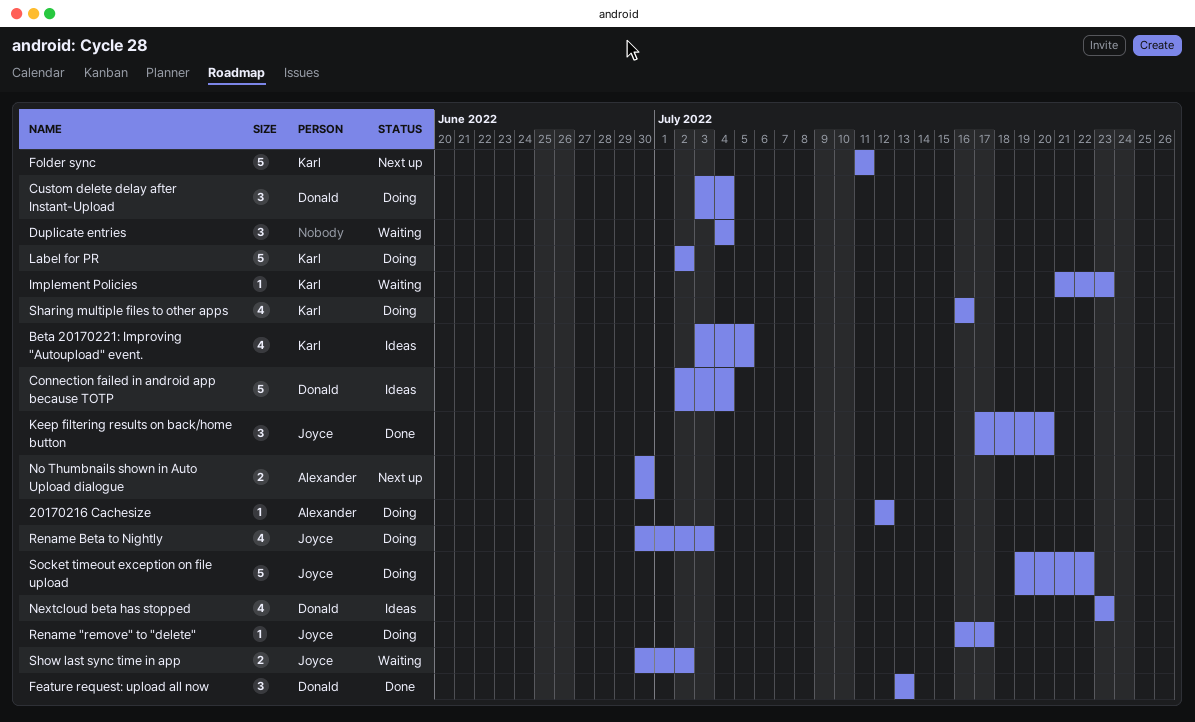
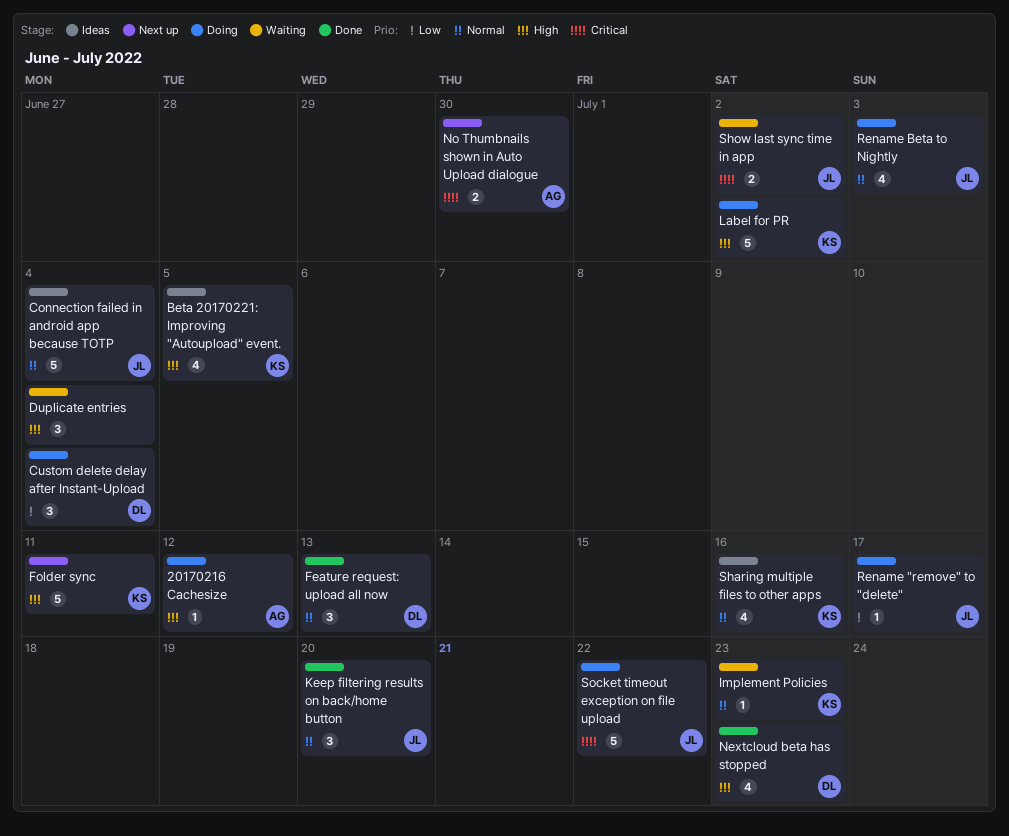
Connection failed in android app because TOTP, owner: Donald -> Joyce
Nextcloud beta has stopped, status: Ideas -> Done
Sharing multiple files to other apps, status: Doing -> Ideas

